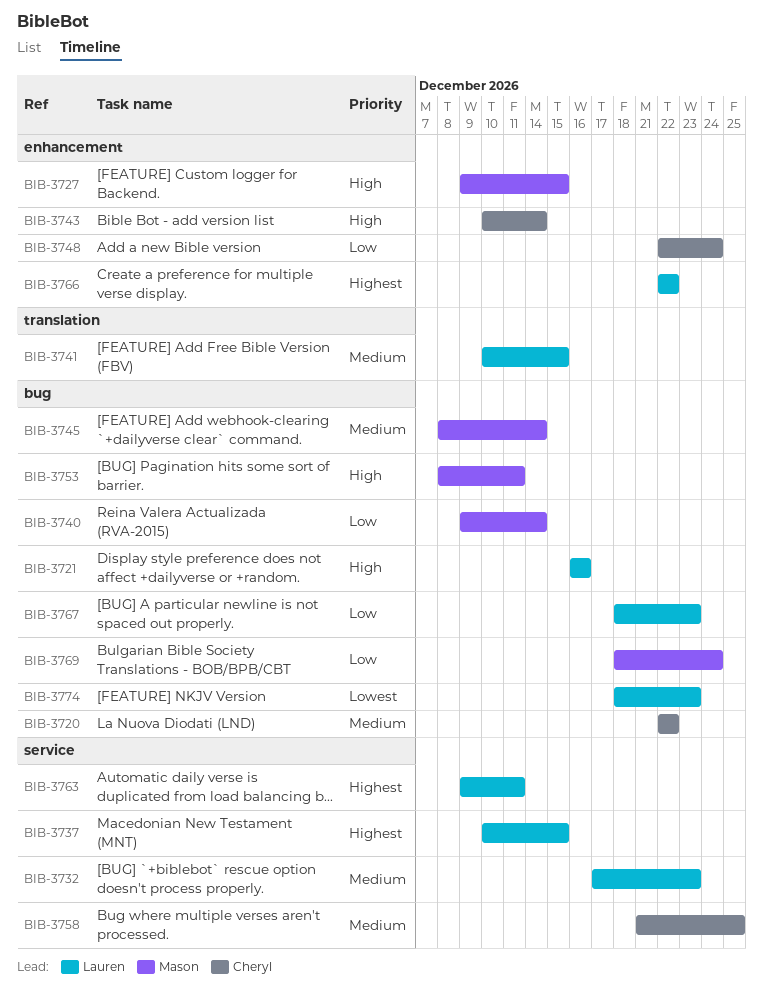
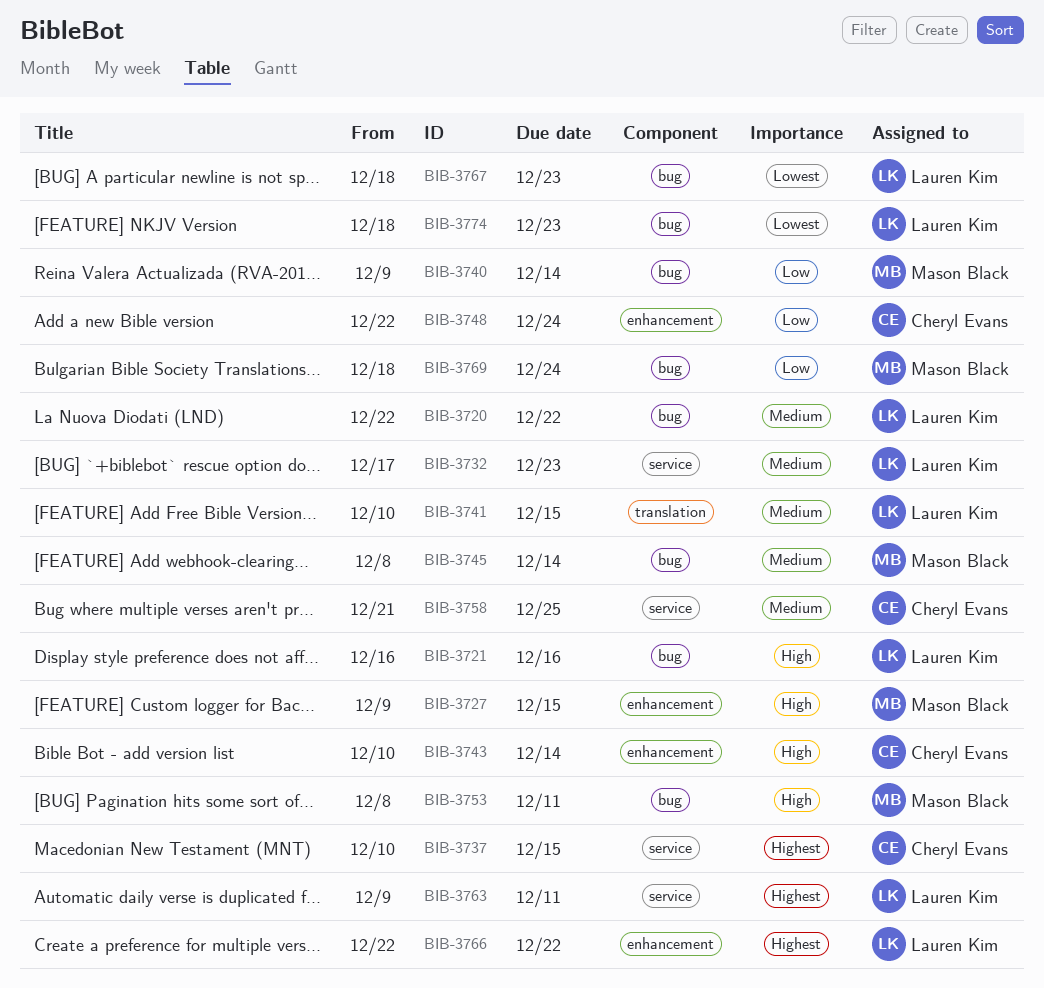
BIB-3720, owner: Cheryl Evans -> Lauren Kim
BIB-3737, owner: Lauren Kim -> Cheryl Evans
BIB-3767, priority: Low -> Lowest

